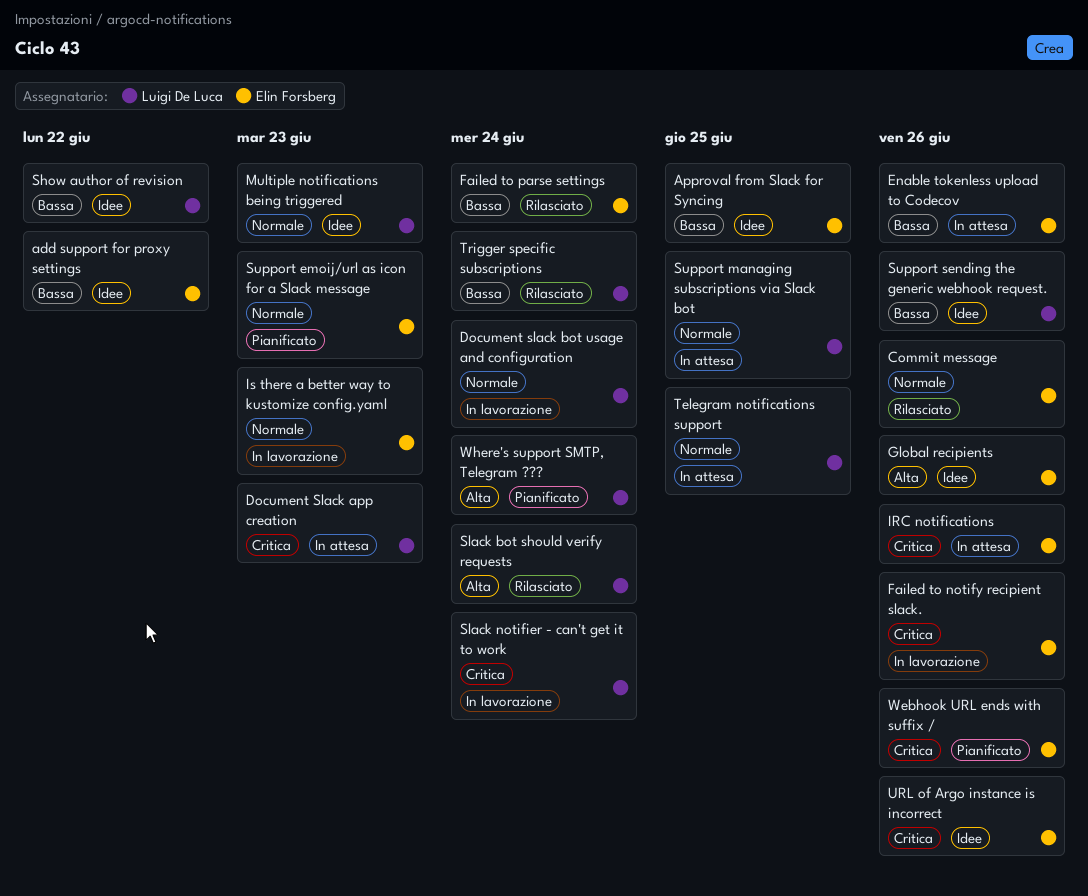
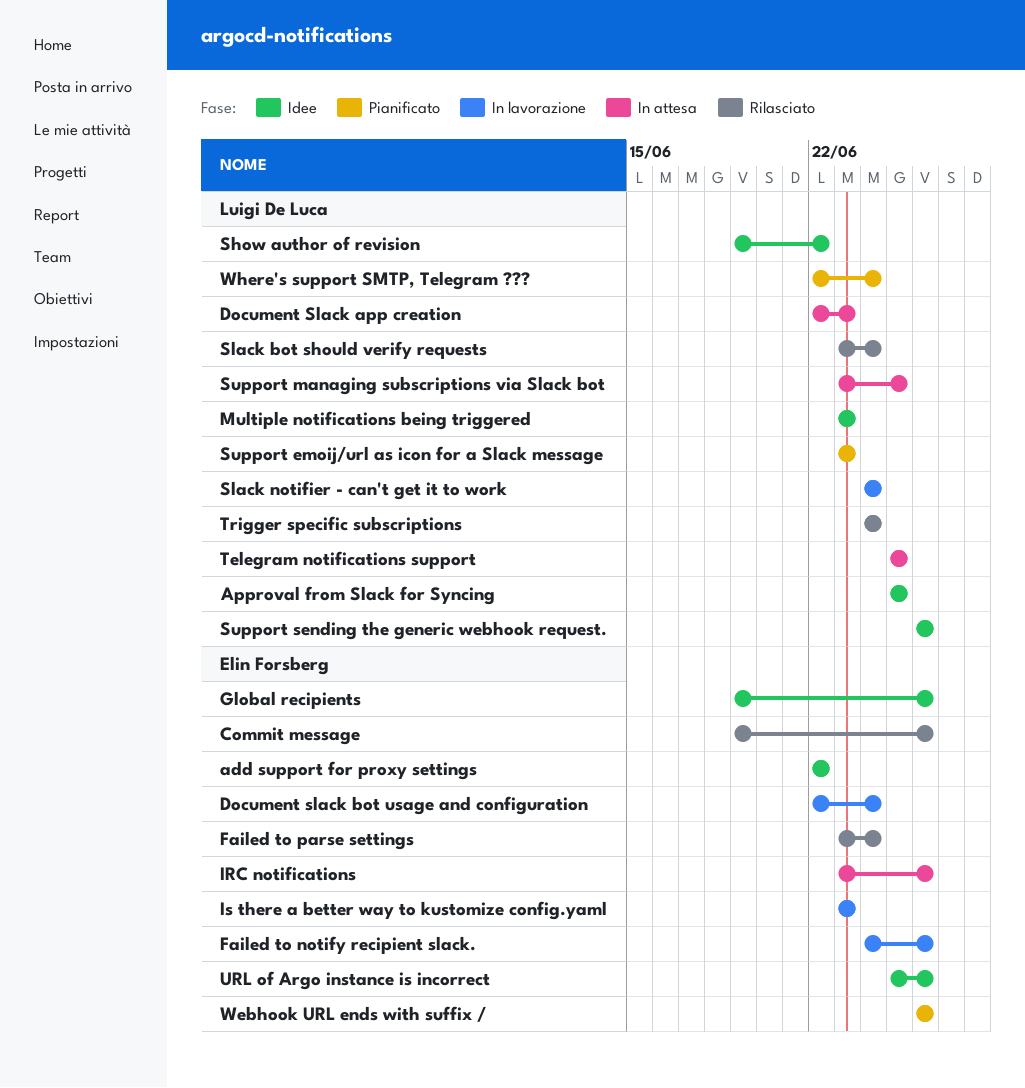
Approval from Slack for Syncing, owner: Elin Forsberg -> Luigi De Luca
Document slack bot usage and configuration, owner: Luigi De Luca -> Elin Forsberg
Enable tokenless upload to Codecov: present -> none
Support emoij/url as icon for a Slack message, owner: Elin Forsberg -> Luigi De Luca

